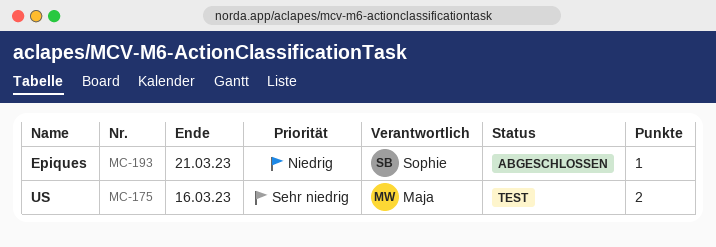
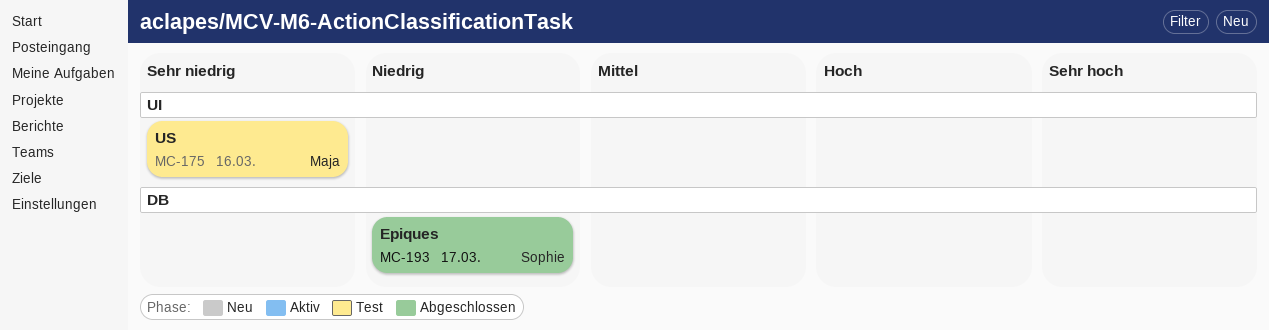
MC-193, due: Mar 21 -> Mar 17

